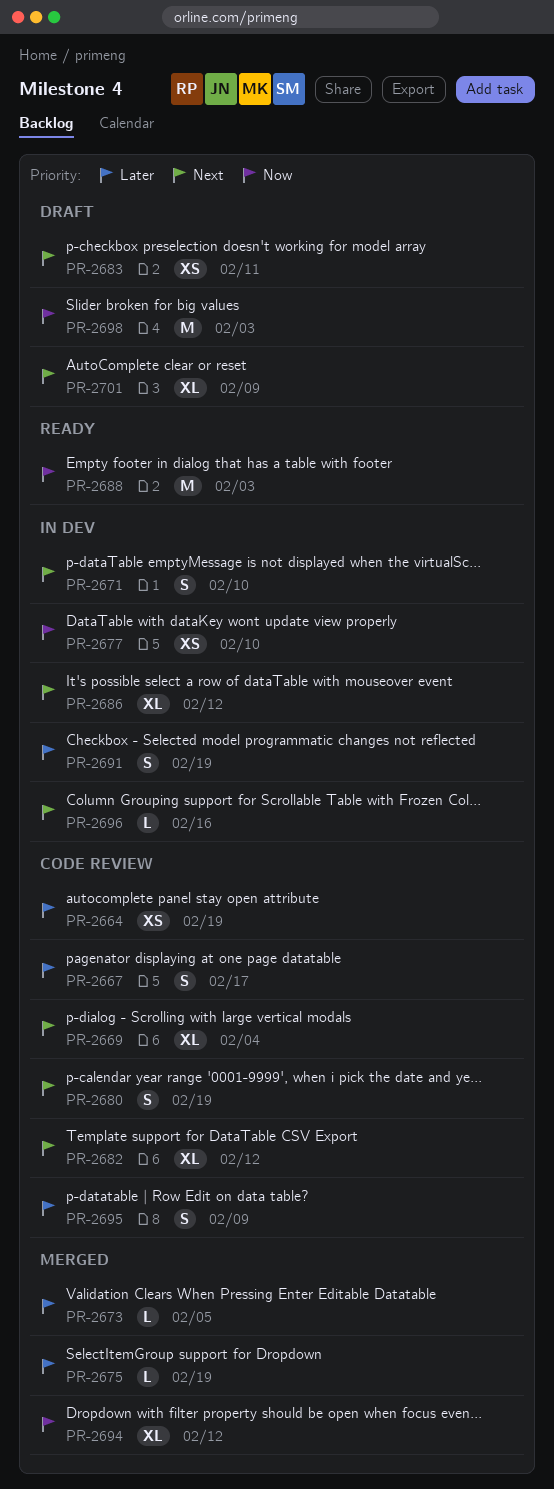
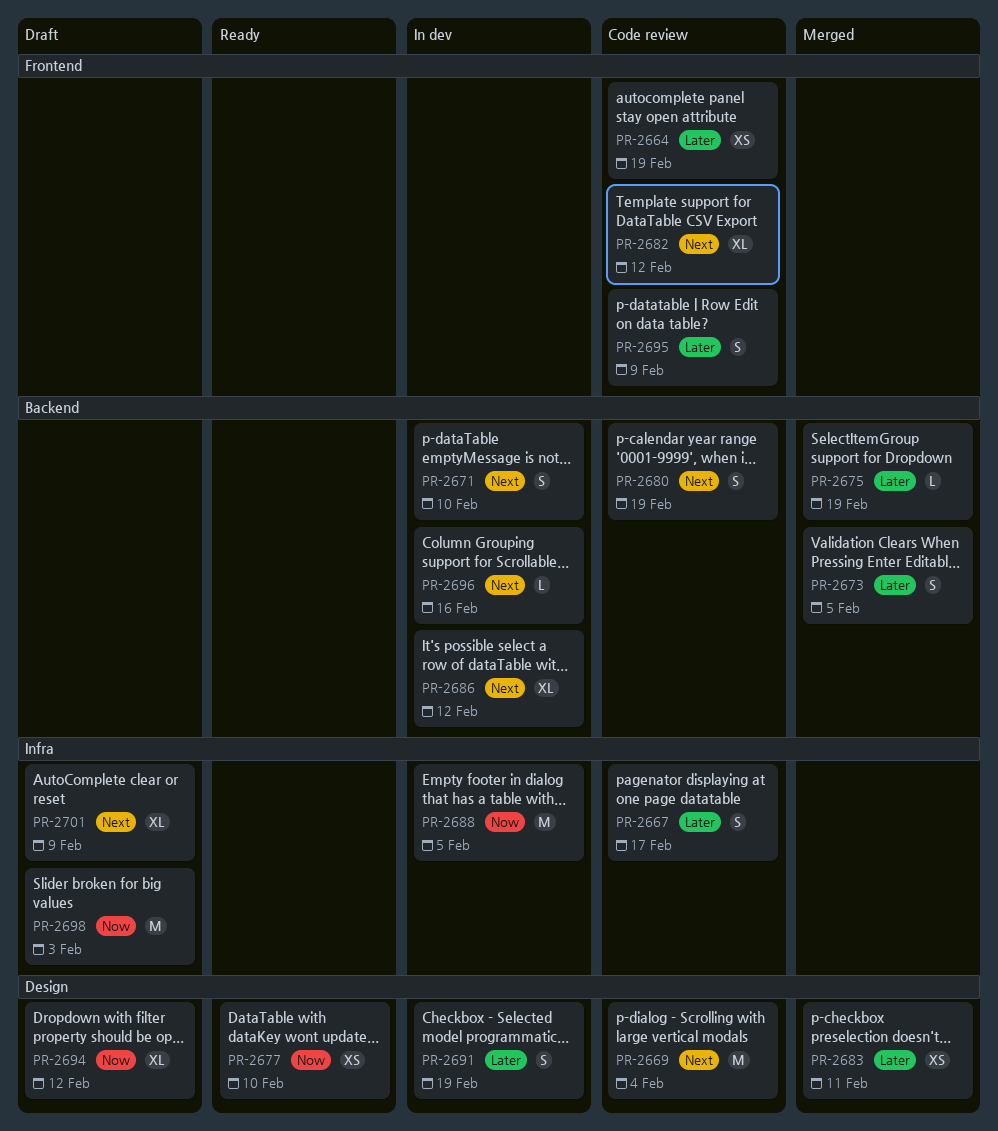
PR-2669, estimate: XL -> M
PR-2673, estimate: L -> S
PR-2677, status: In dev -> Ready
PR-2683, status: Draft -> Merged
PR-2683, priority: Next -> Later
PR-2688, status: Ready -> In dev
PR-2688, due: Feb 3 -> Feb 5
PR-2694, status: Merged -> Draft

